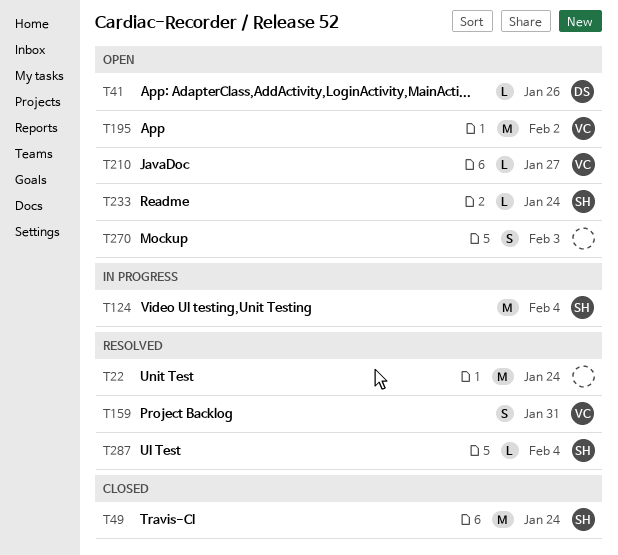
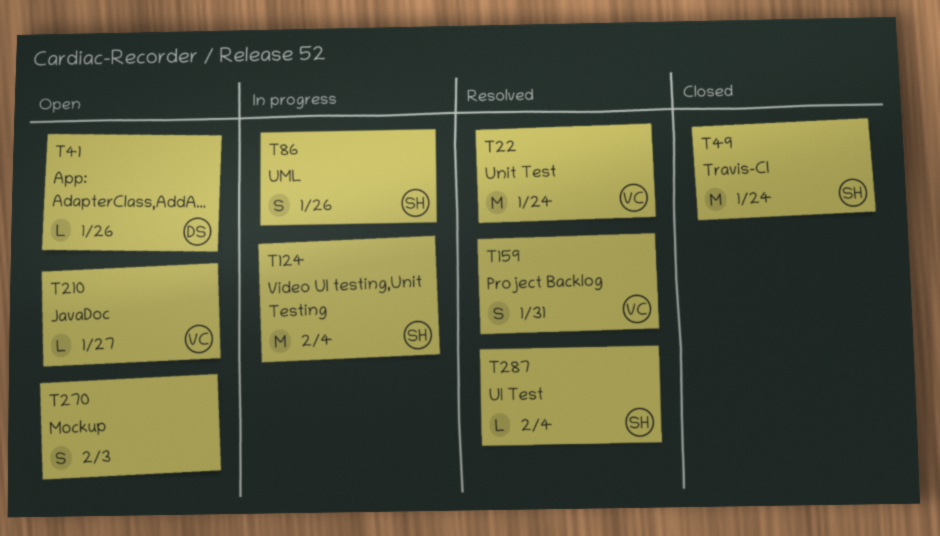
T22, owner: none -> VC
T86: none -> present
T195: present -> none
T233: present -> none

